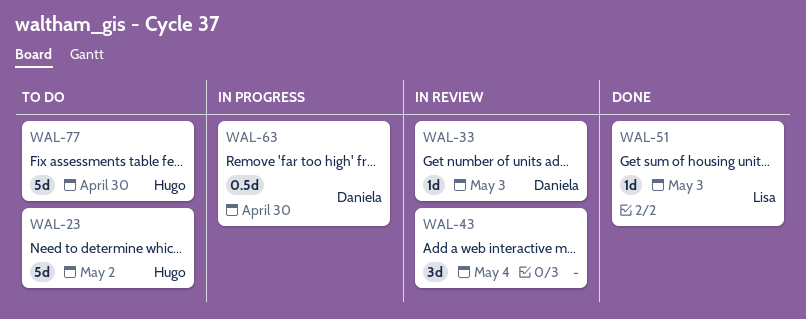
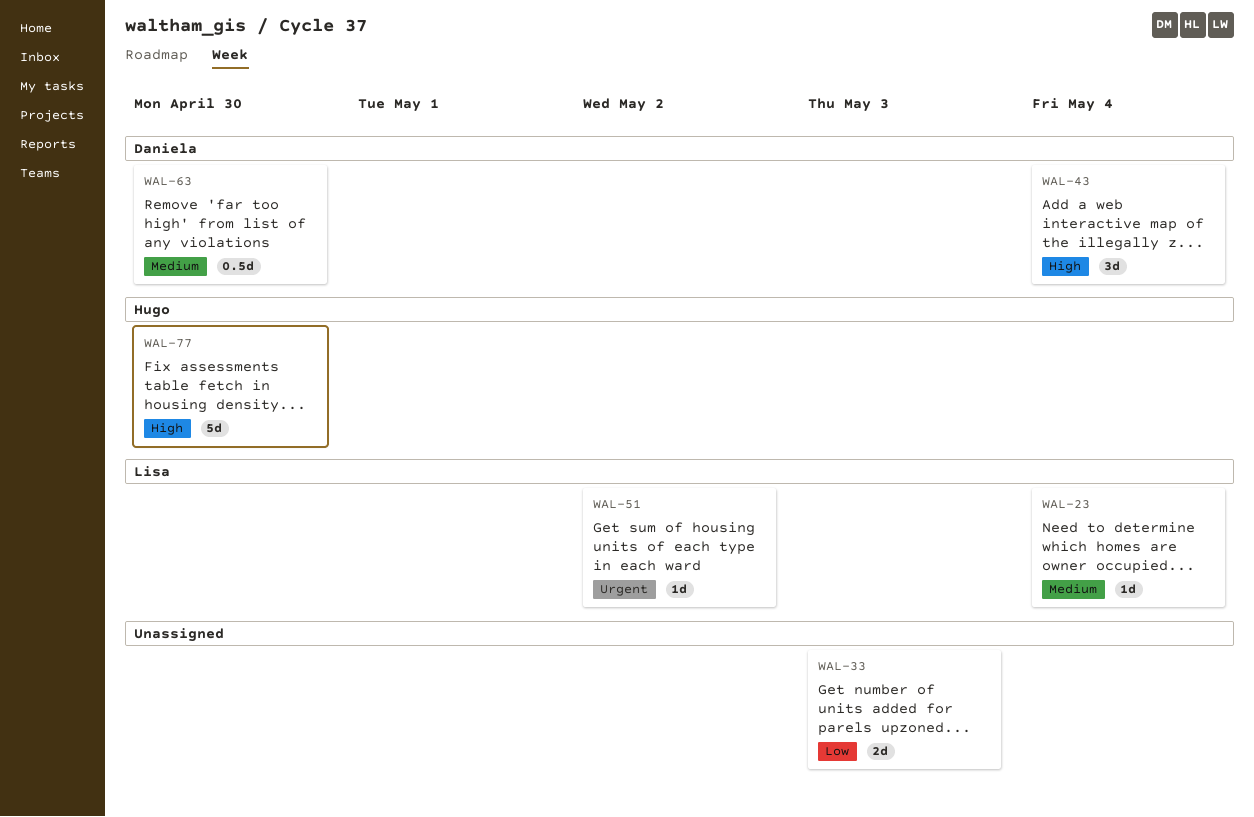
WAL-23, owner: Hugo -> Lisa
WAL-23, estimate: 5d -> 1d
WAL-23, due: May 2 -> May 4
WAL-33, owner: Daniela -> none
WAL-33, estimate: 1d -> 2d
WAL-43, owner: none -> Daniela
WAL-51, due: May 3 -> May 2

